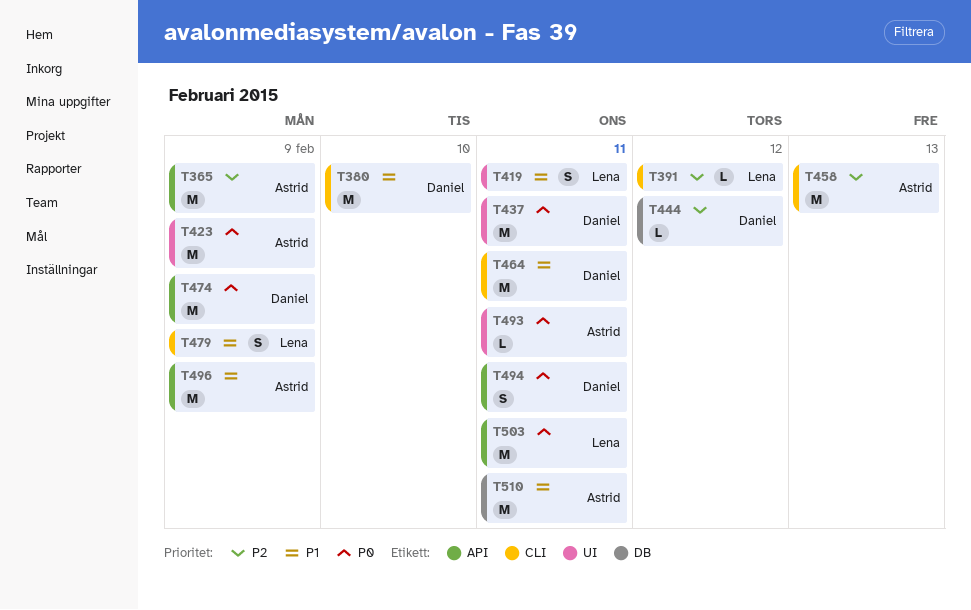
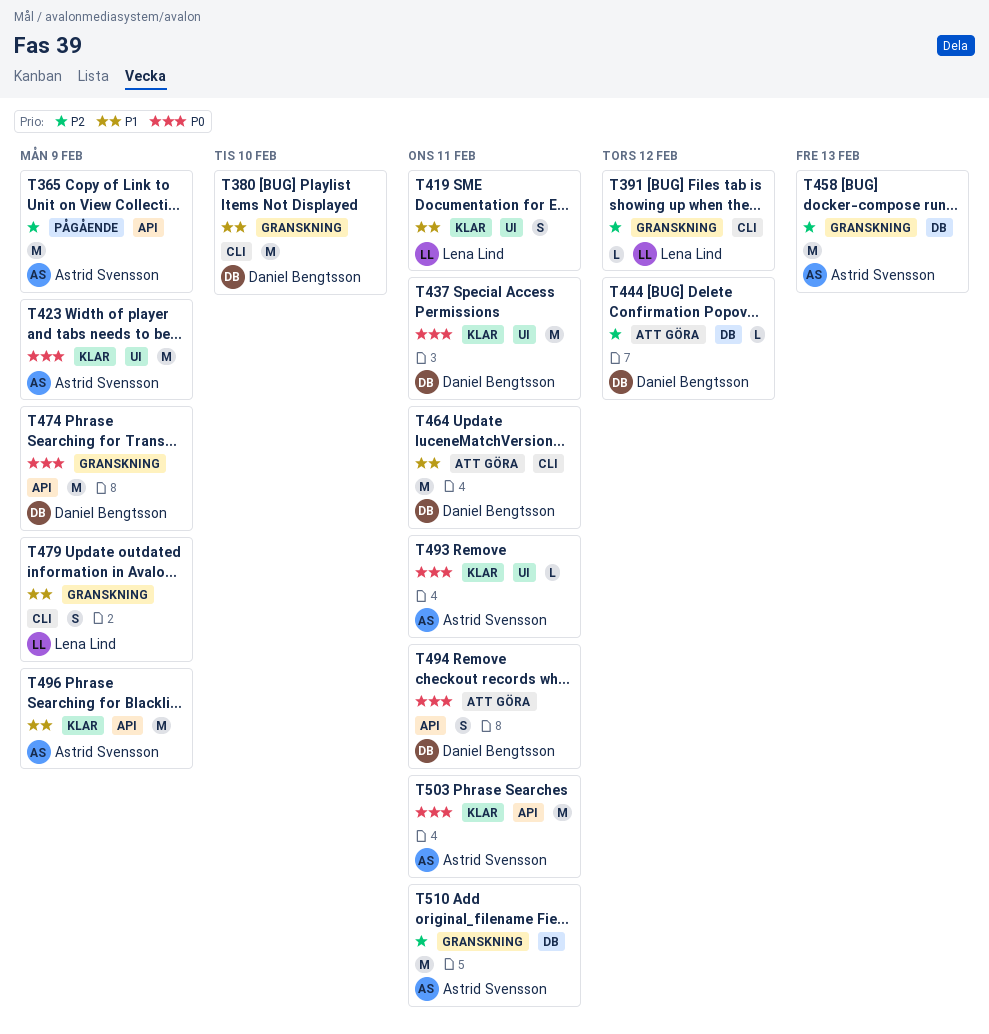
T458, label: CLI -> DB
T503, owner: Lena Lind -> Astrid Svensson
T510, priority: P1 -> P2

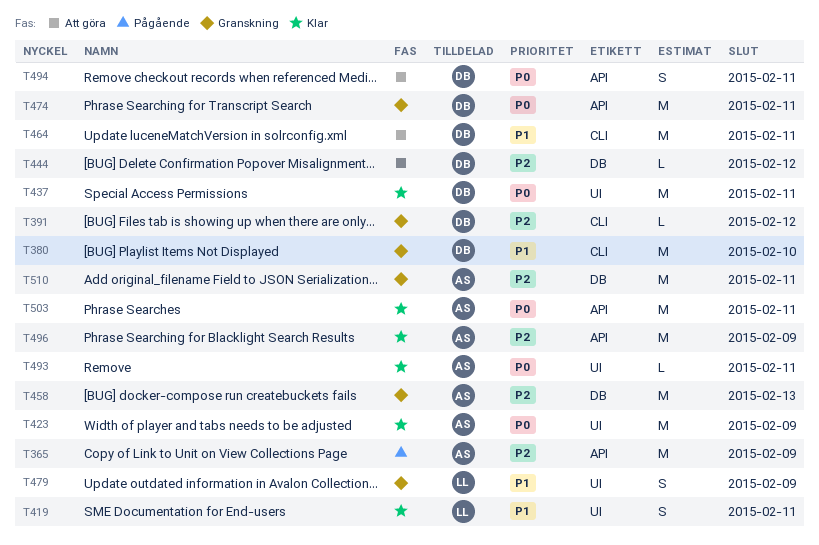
T391, owner: Lena Lind -> Daniel Bengtsson
T474, due: Feb 9 -> Feb 11
T479, label: CLI -> UI
T496, priority: P1 -> P2

